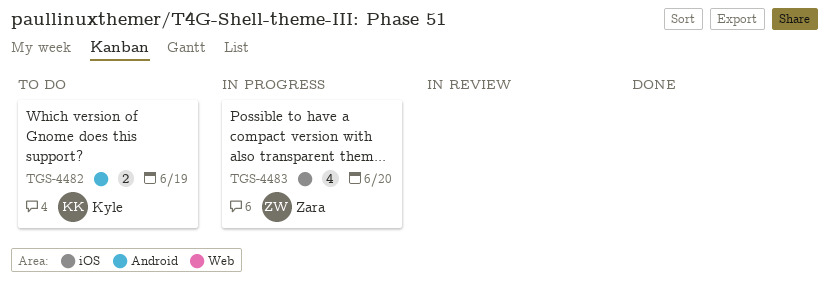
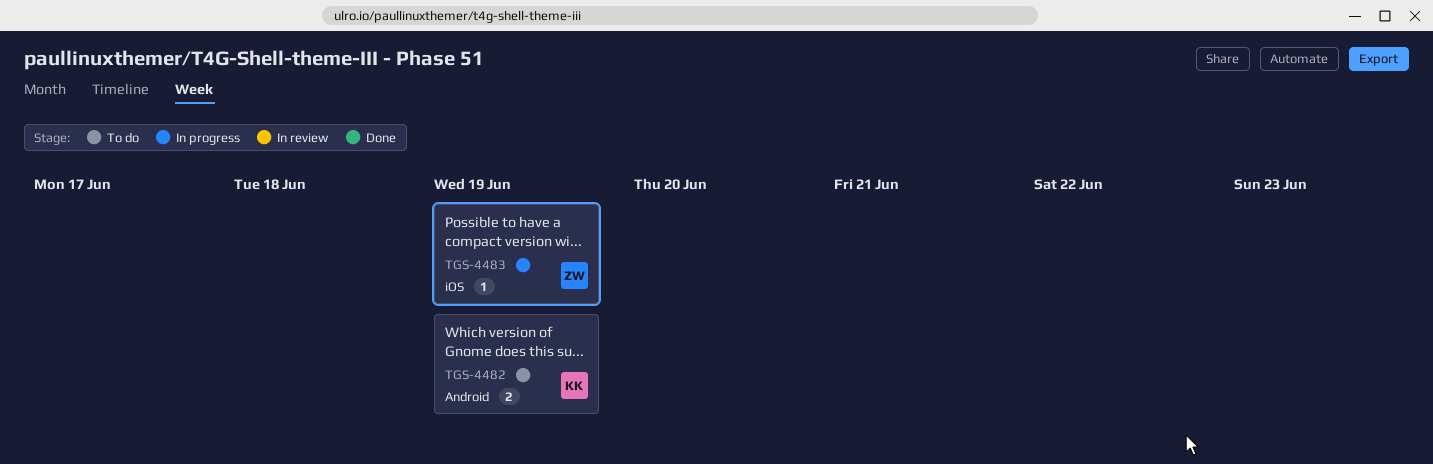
TGS-4483, estimate: 4 -> 1
TGS-4483, due: Jun 20 -> Jun 19

